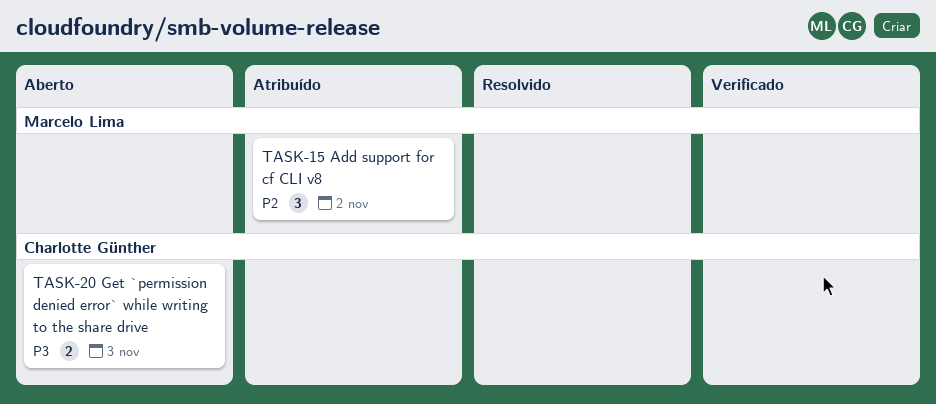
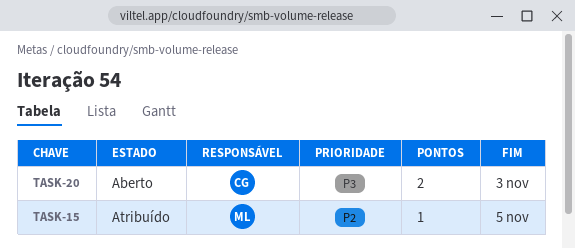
TASK-15, estimate: 3 -> 1
TASK-15, due: Nov 2 -> Nov 5

